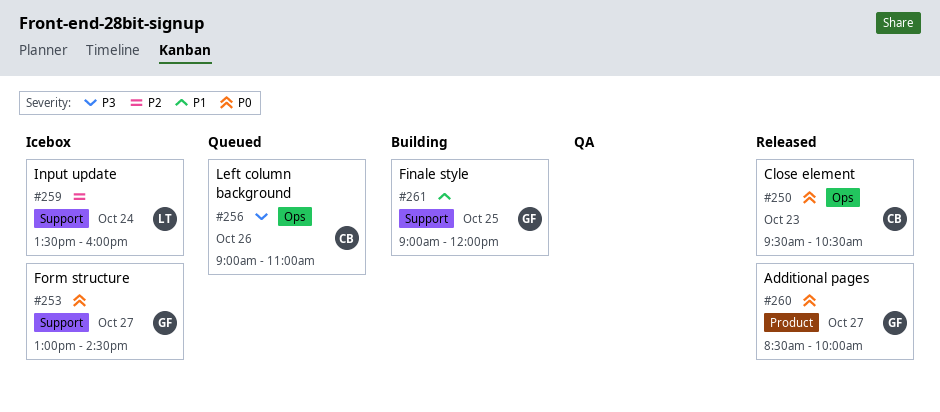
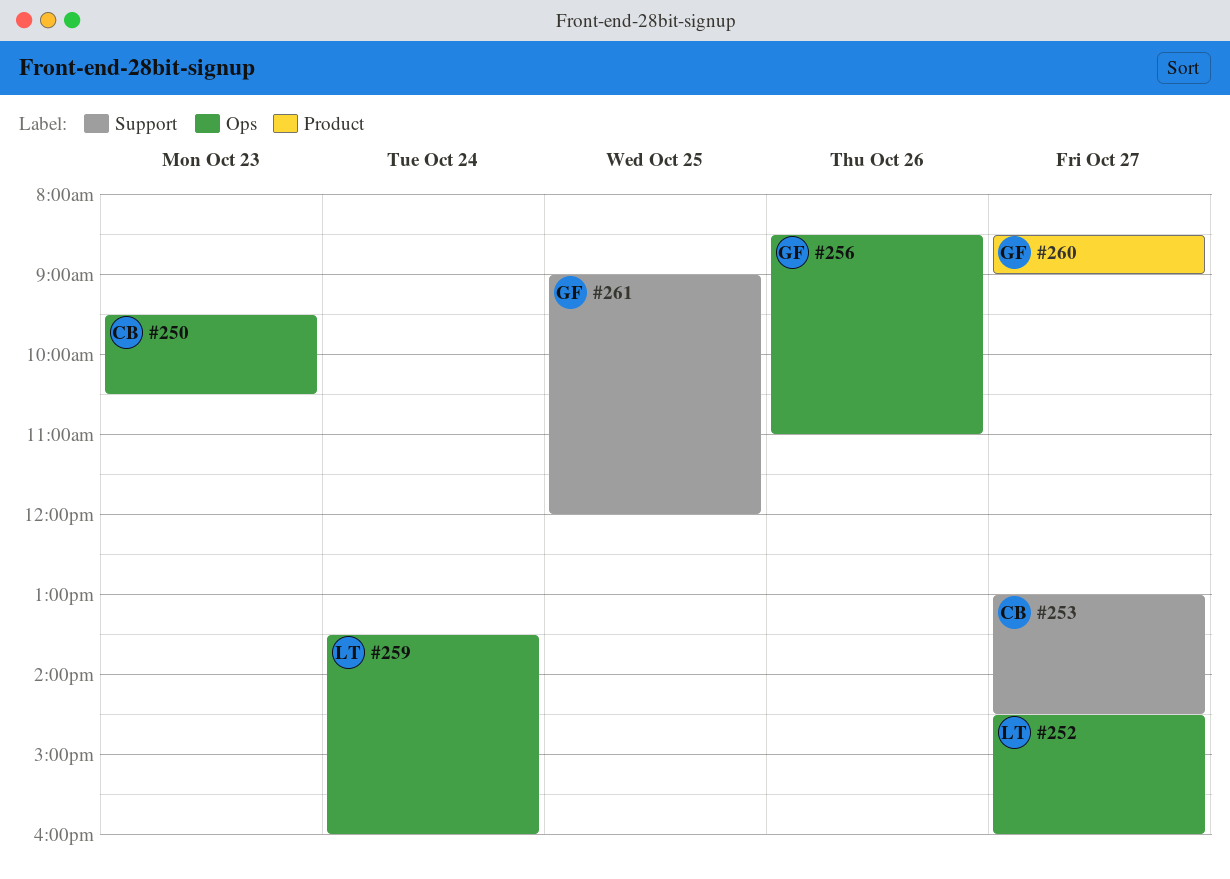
#252: none -> present
#253, owner: GF -> CB
#256, owner: CB -> GF
#256, begins: 09:00 -> 08:30
#259, label: Support -> Ops
#260, ends: 10:00 -> 09:00

